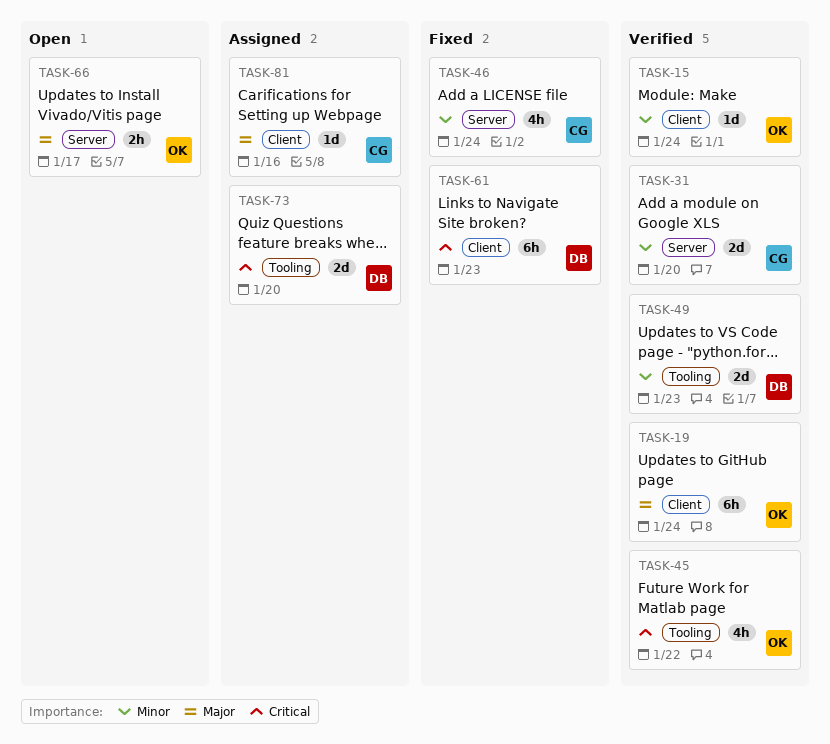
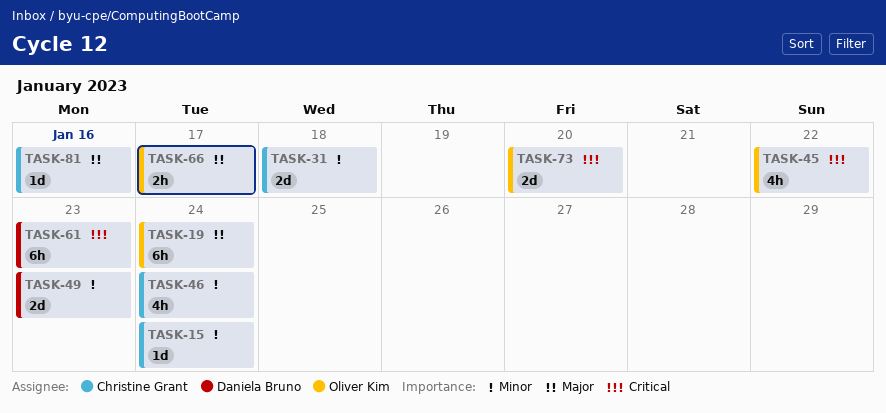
TASK-15, owner: Oliver Kim -> Christine Grant
TASK-31, due: Jan 20 -> Jan 18
TASK-73, owner: Daniela Bruno -> Oliver Kim

